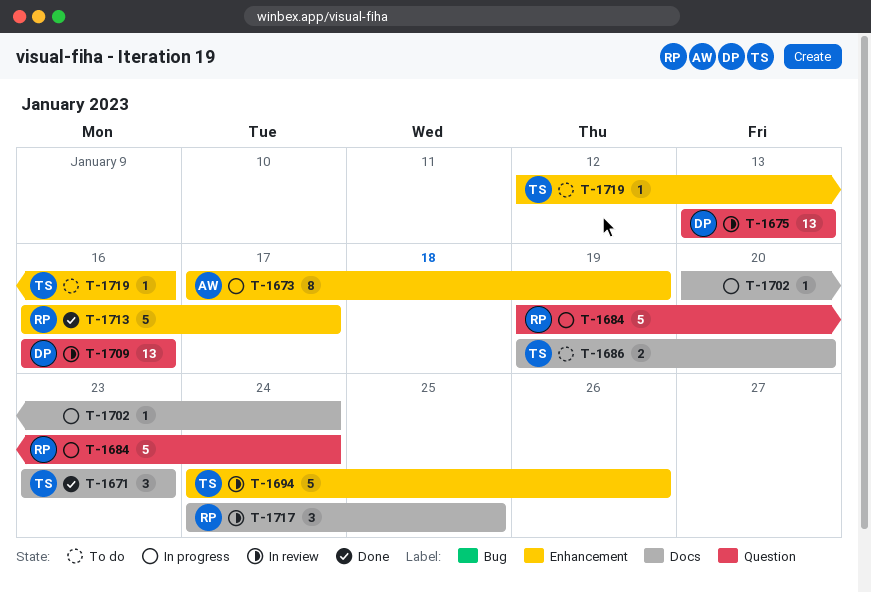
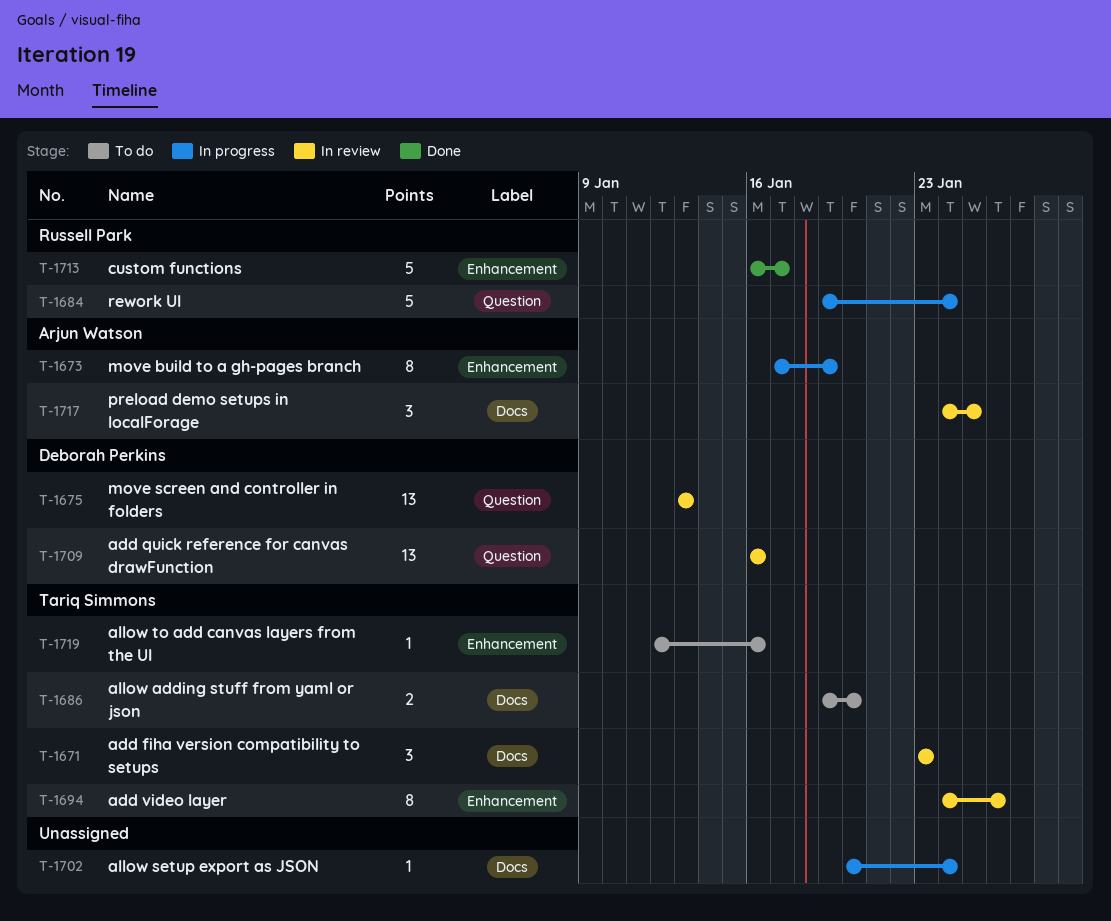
T-1671, status: Done -> In review
T-1694, estimate: 5 -> 8
T-1717, owner: Russell Park -> Arjun Watson

